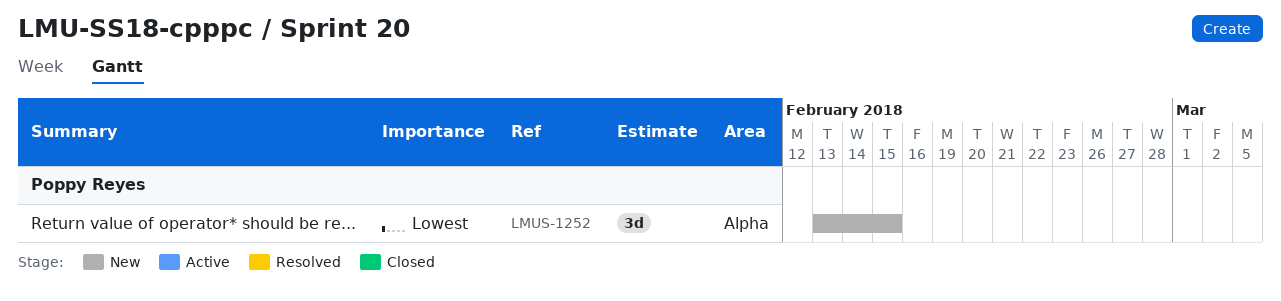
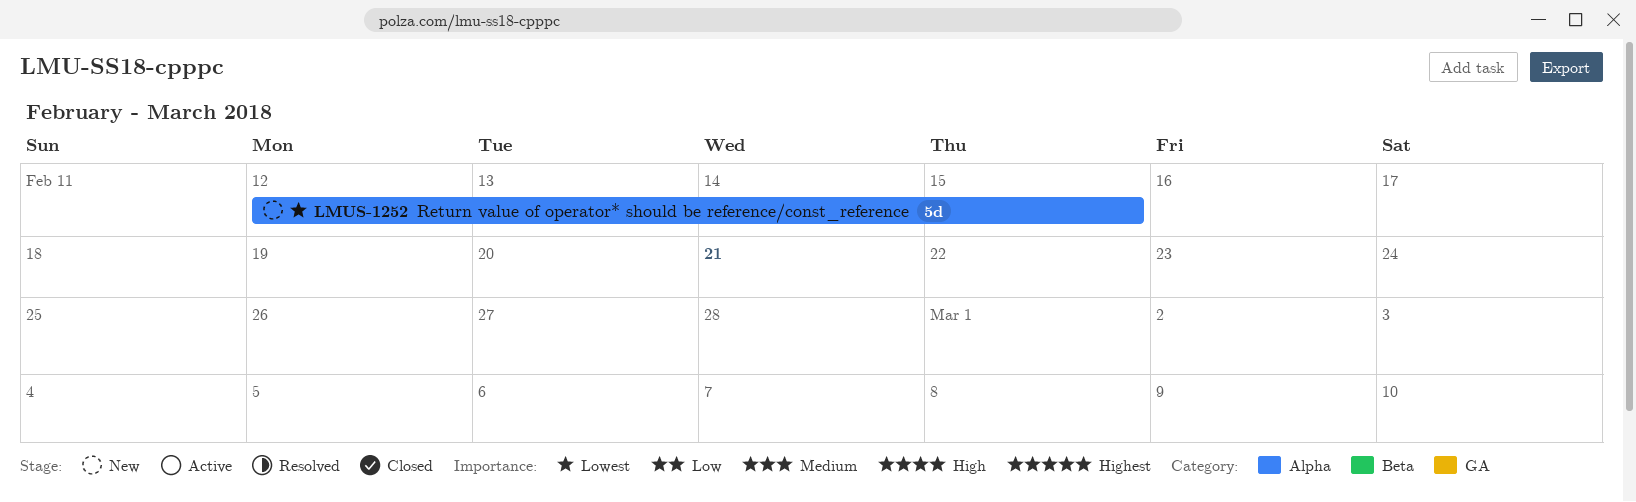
LMUS-1252, estimate: 3d -> 5d
LMUS-1252, start: Feb 13 -> Feb 12

